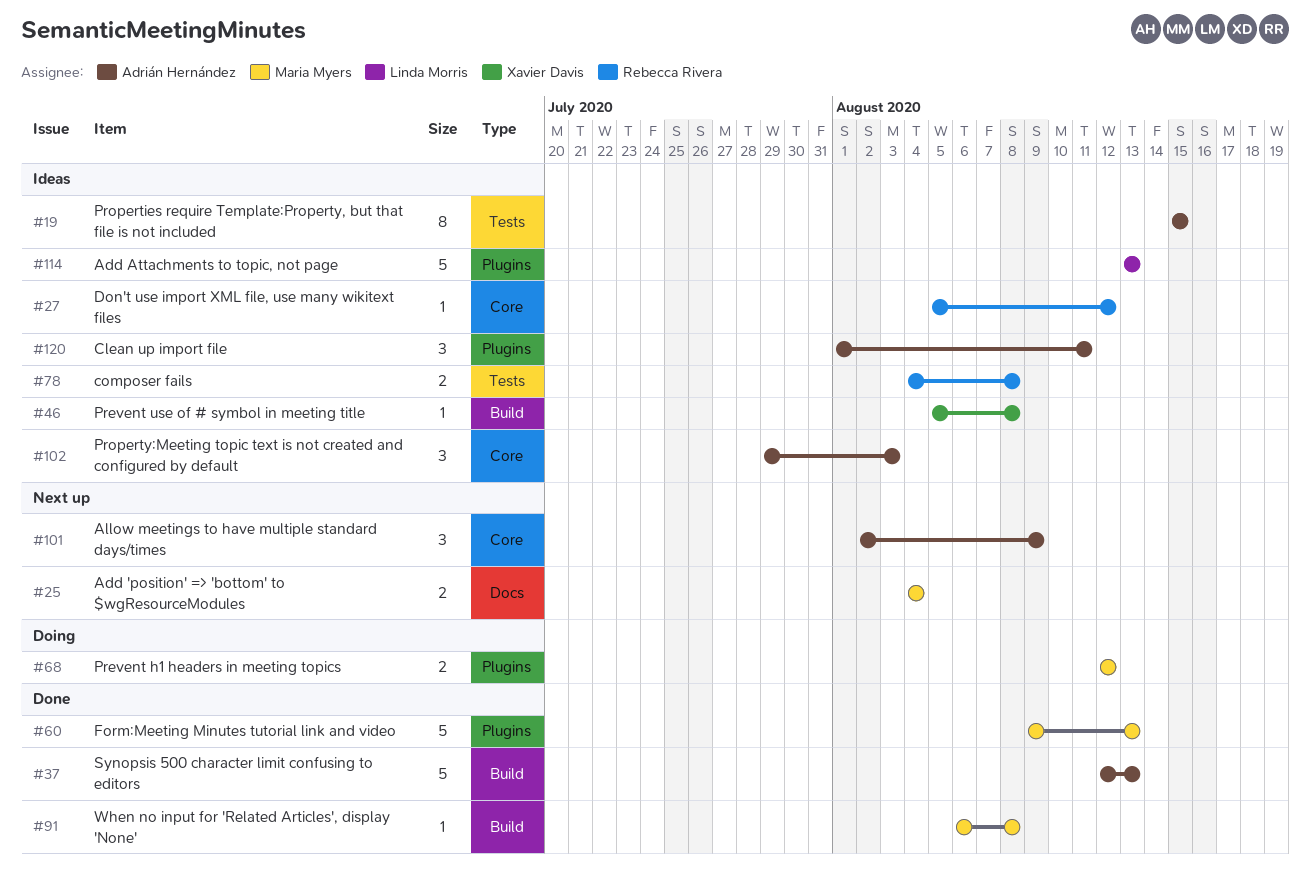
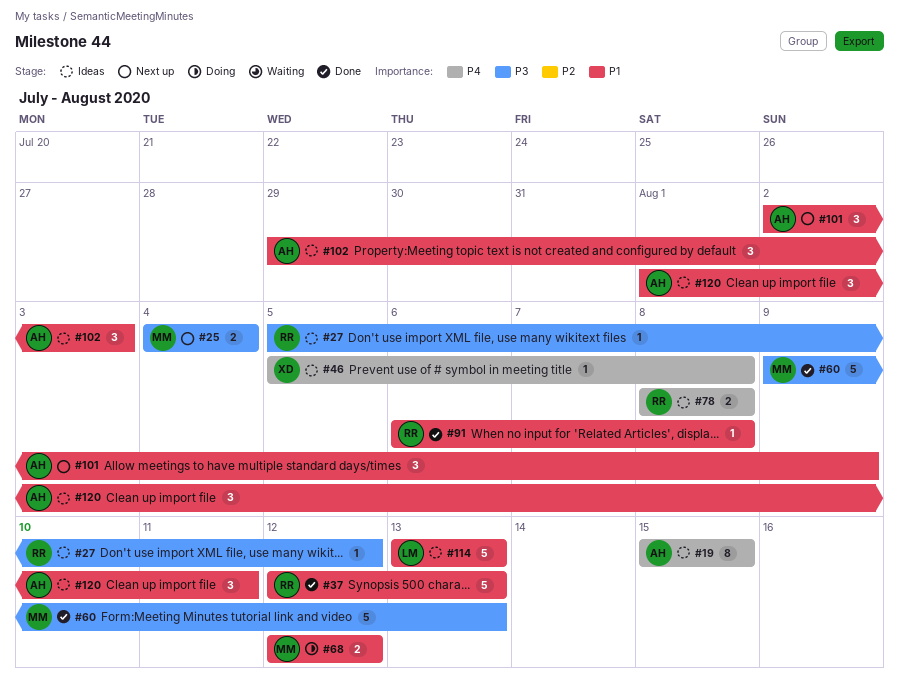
#37, owner: Adrián Hernández -> Rebecca Rivera
#78, start: Aug 4 -> Aug 8
#91, owner: Maria Myers -> Rebecca Rivera

